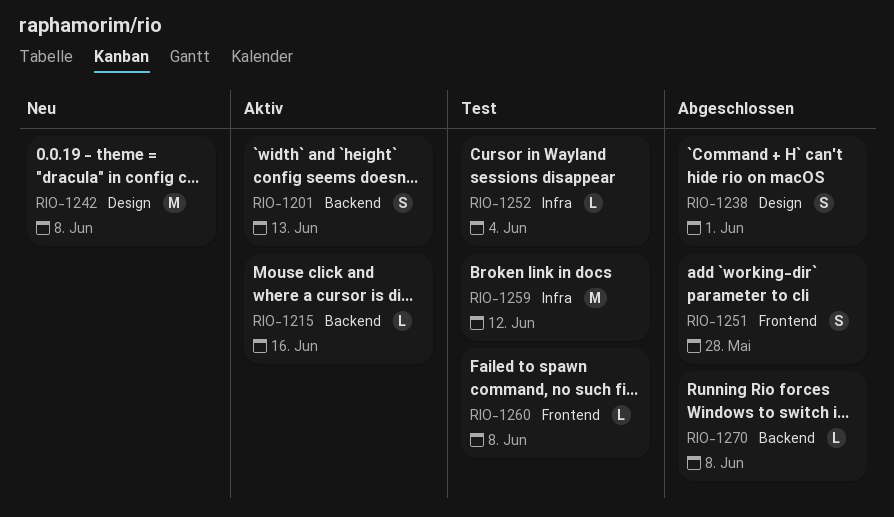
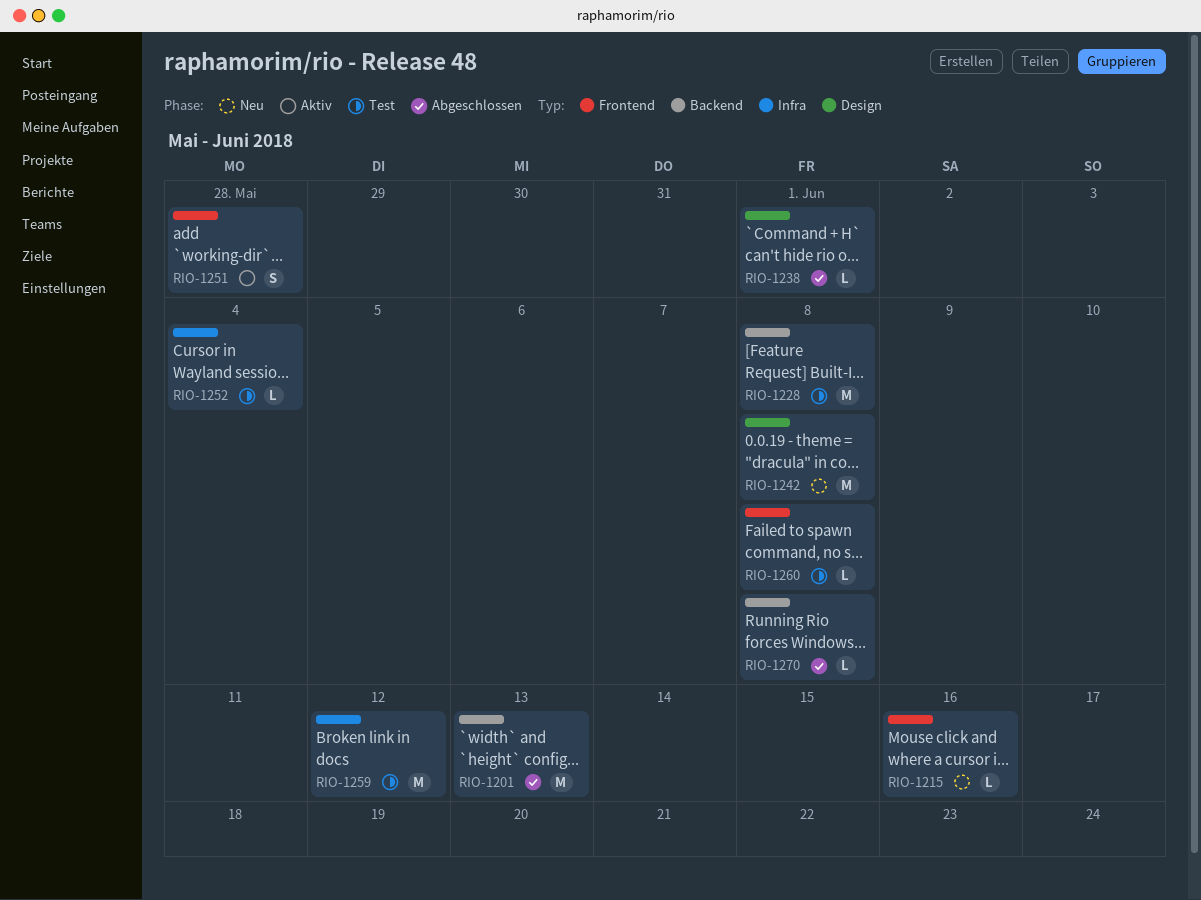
RIO-1201, status: Aktiv -> Abgeschlossen
RIO-1201, estimate: S -> M
RIO-1215, status: Aktiv -> Neu
RIO-1215, label: Backend -> Frontend
RIO-1228: none -> present
RIO-1238, estimate: S -> L
RIO-1251, status: Abgeschlossen -> Aktiv

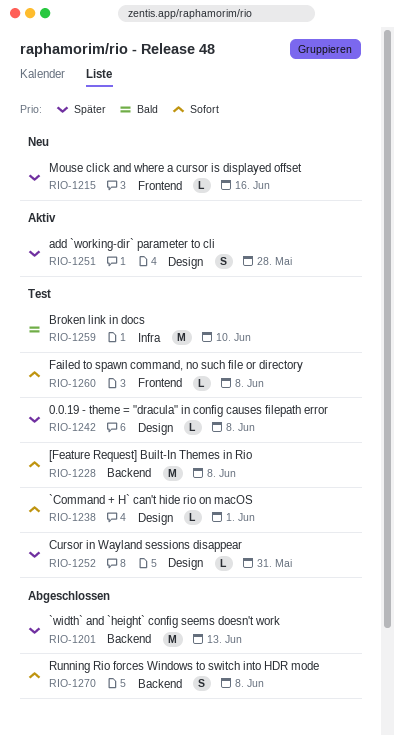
RIO-1238, status: Abgeschlossen -> Test
RIO-1242, status: Neu -> Test
RIO-1242, estimate: M -> L
RIO-1251, label: Frontend -> Design
RIO-1252, label: Infra -> Design
RIO-1252, due: Jun 4 -> May 31
RIO-1259, due: Jun 12 -> Jun 10
RIO-1270, estimate: L -> S

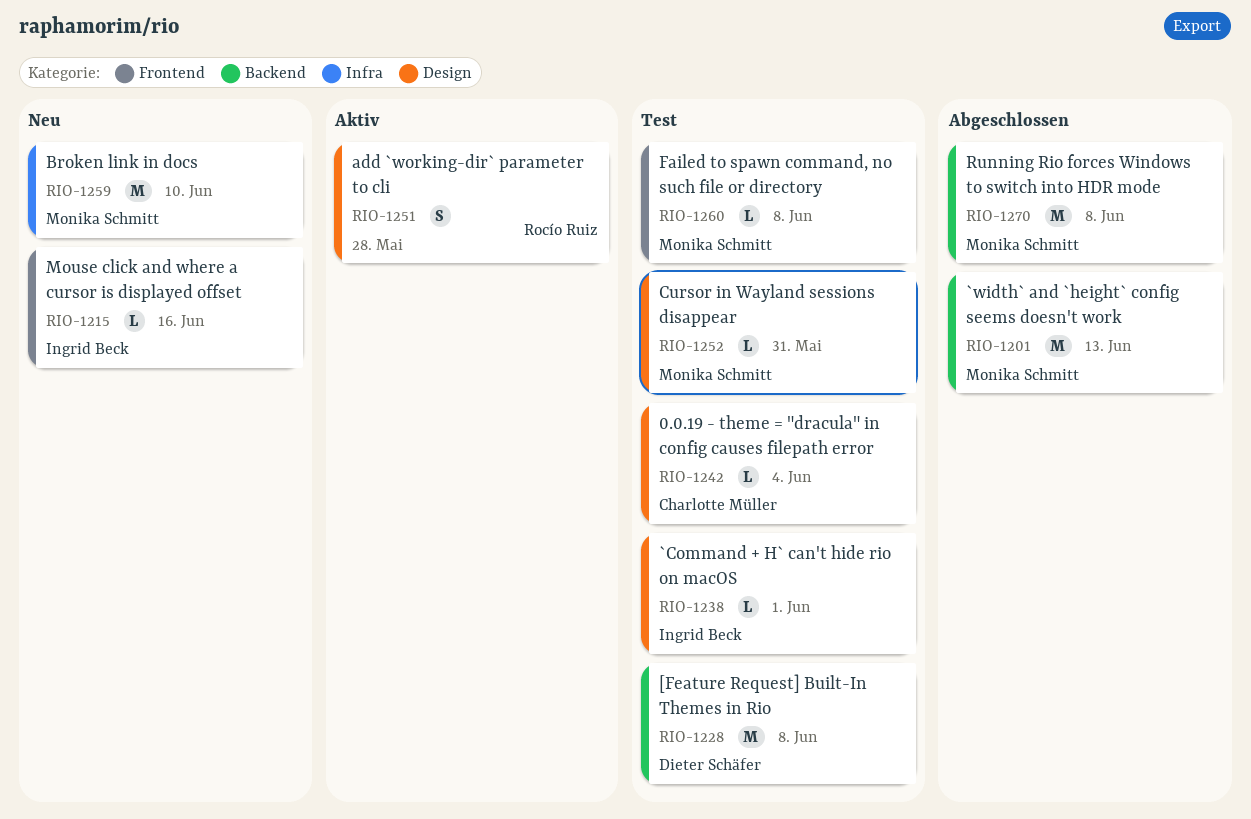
RIO-1242, due: Jun 8 -> Jun 4
RIO-1259, status: Test -> Neu
RIO-1270, estimate: S -> M

